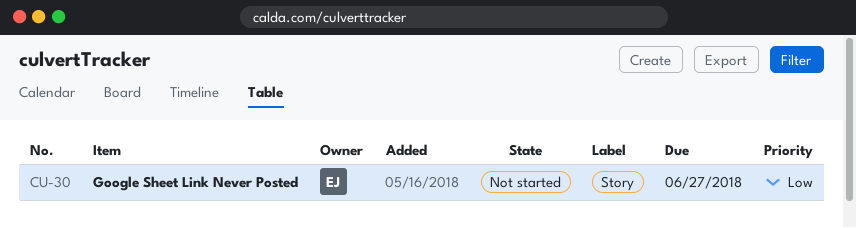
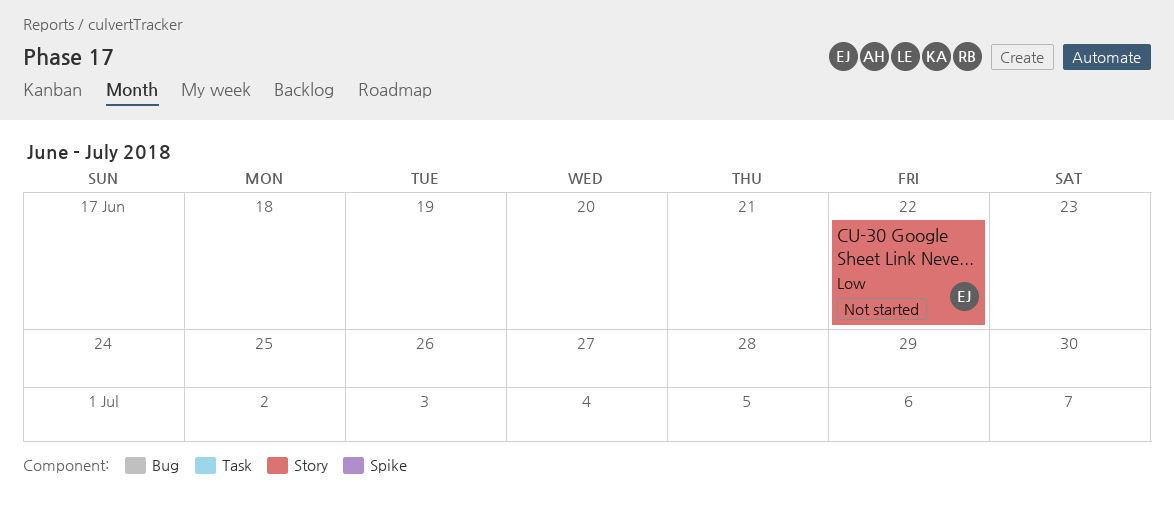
CU-30, due: Jun 27 -> Jun 22

